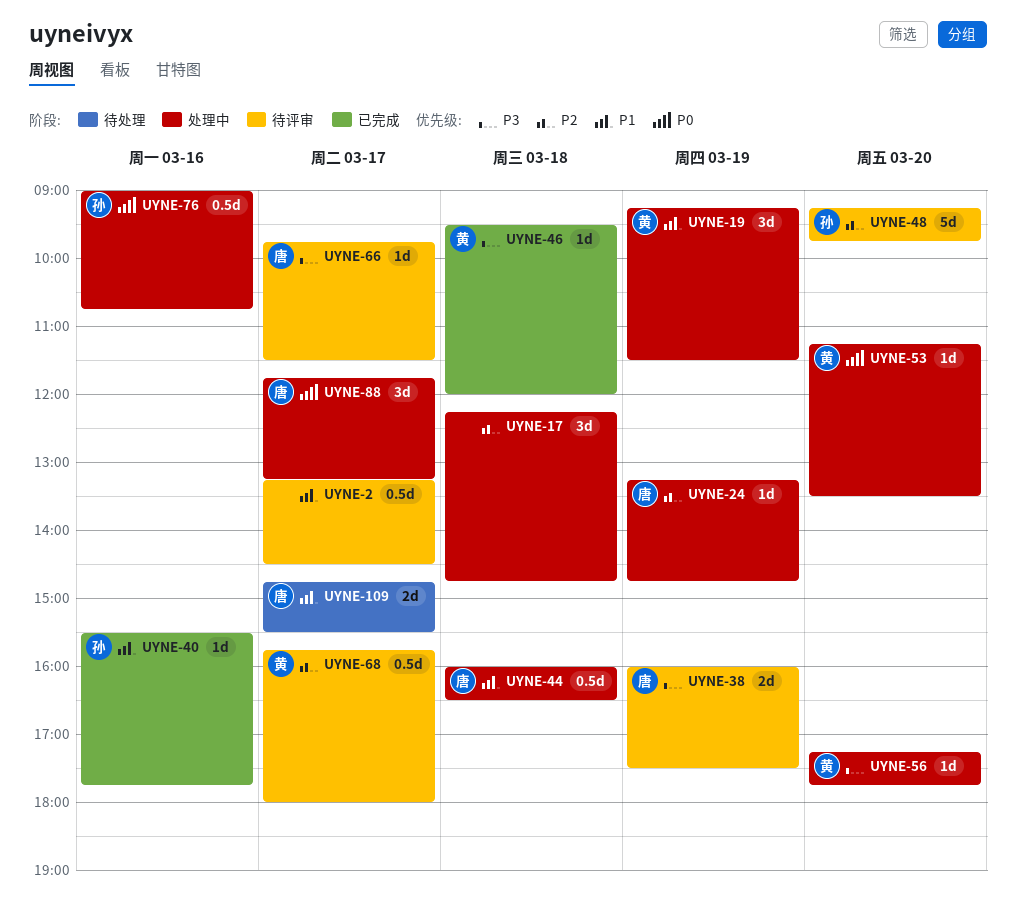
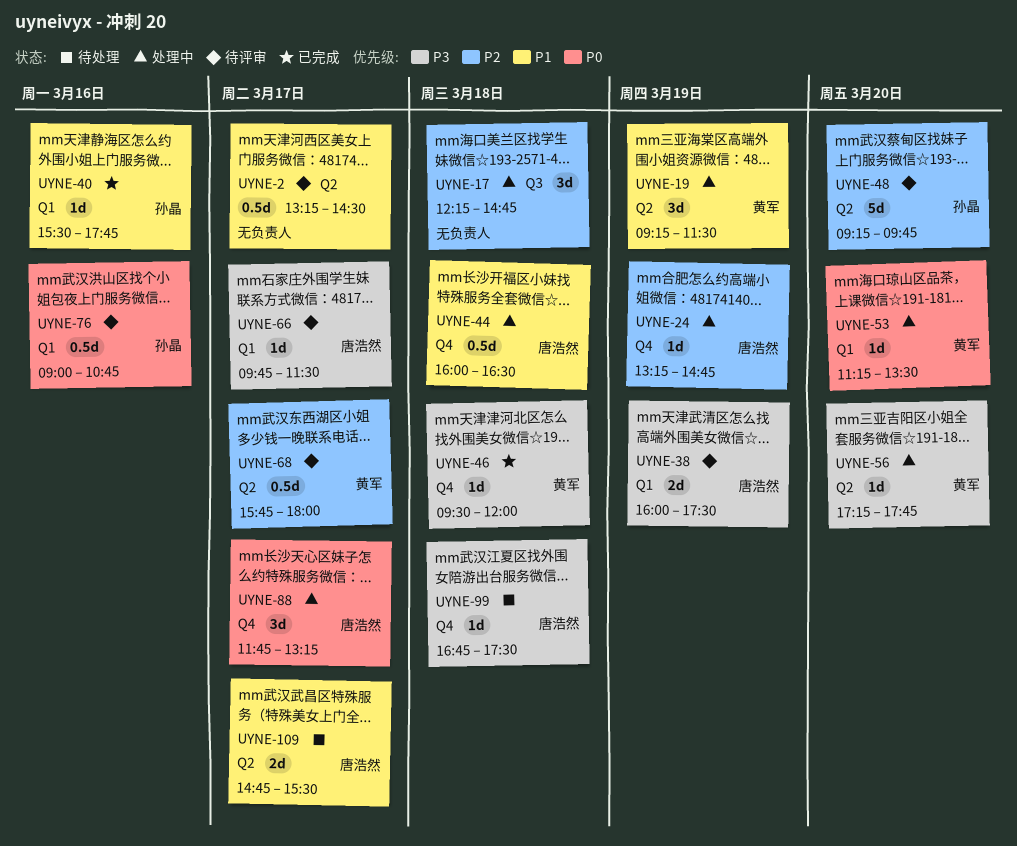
UYNE-76, status: 处理中 -> 待评审
UYNE-99: none -> present

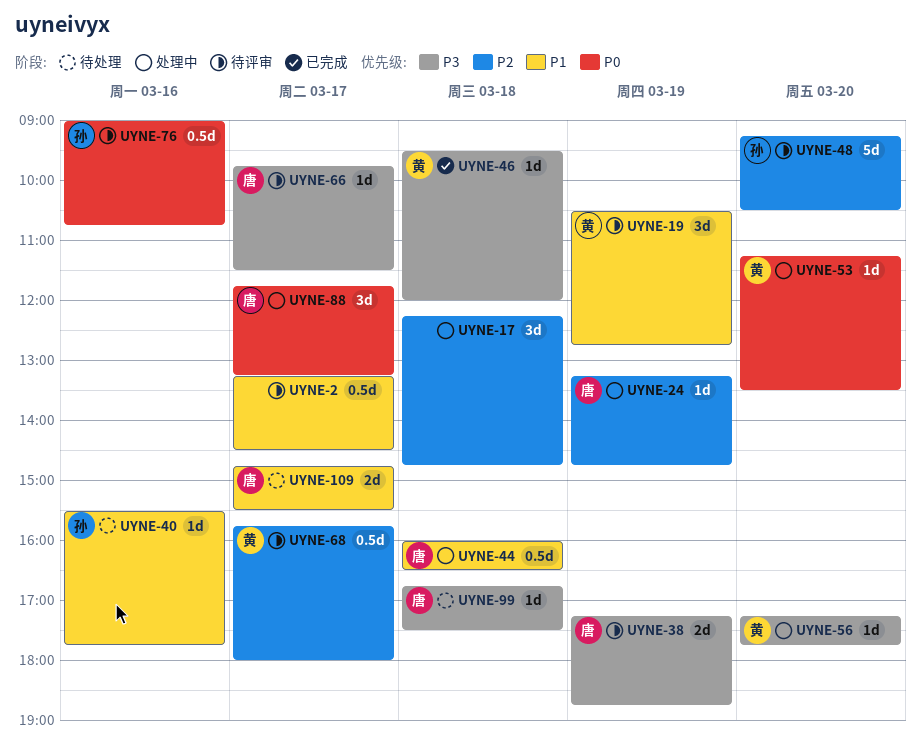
UYNE-19, status: 处理中 -> 待评审
UYNE-19, begins: 09:15 -> 10:30
UYNE-19, ends: 11:30 -> 12:45
UYNE-38, begins: 16:00 -> 17:15
UYNE-38, ends: 17:30 -> 18:45
UYNE-40, status: 已完成 -> 待处理
UYNE-48, ends: 09:45 -> 10:30

